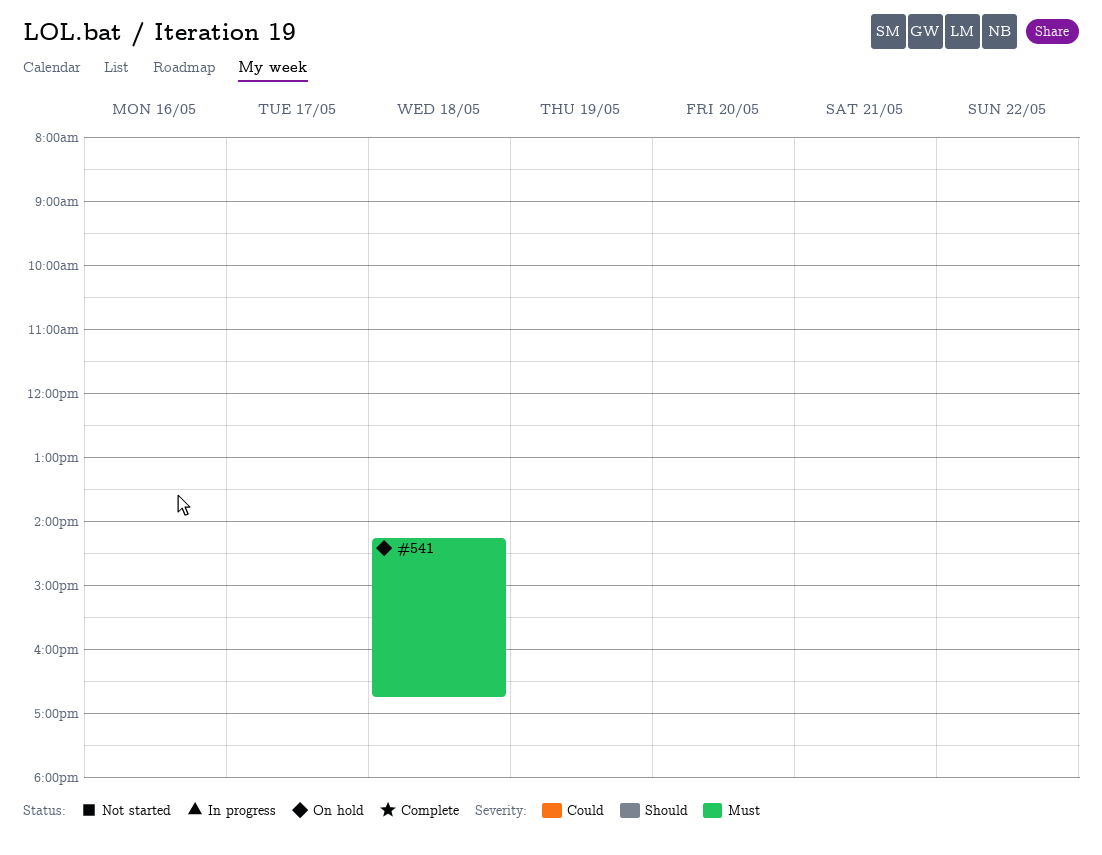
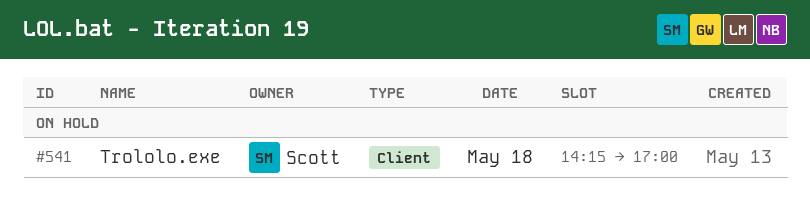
#541, ends: 16:45 -> 17:00

